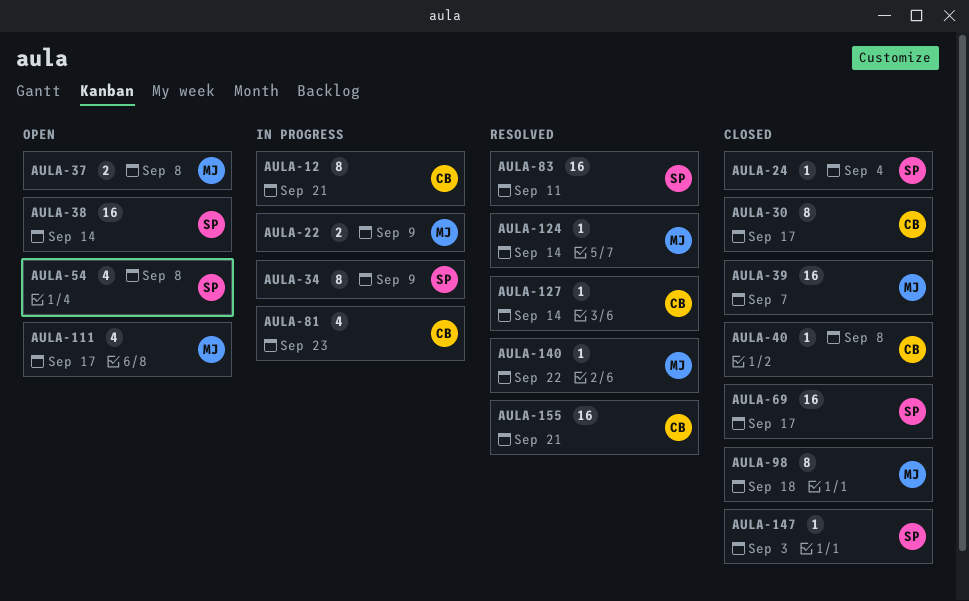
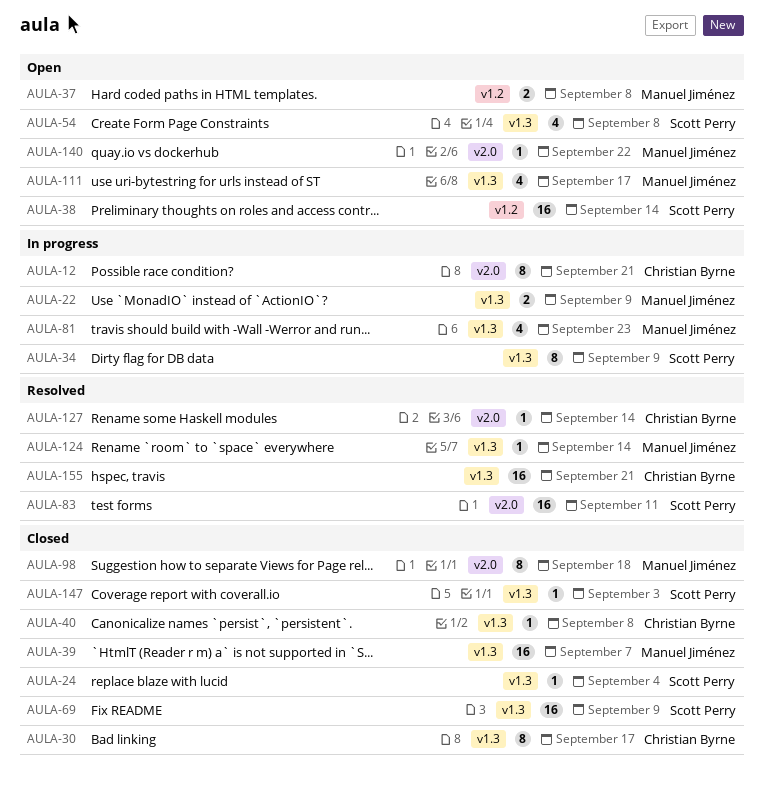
AULA-69, due: Sep 17 -> Sep 9
AULA-81, owner: Christian Byrne -> Manuel Jiménez
AULA-140, status: Resolved -> Open

